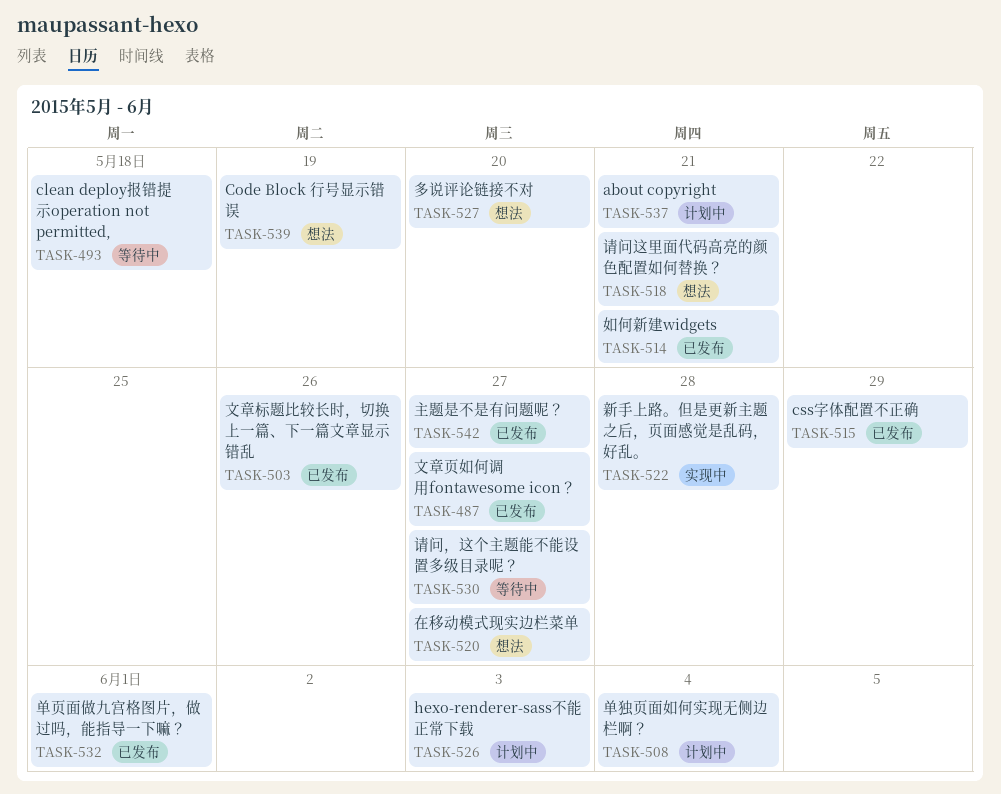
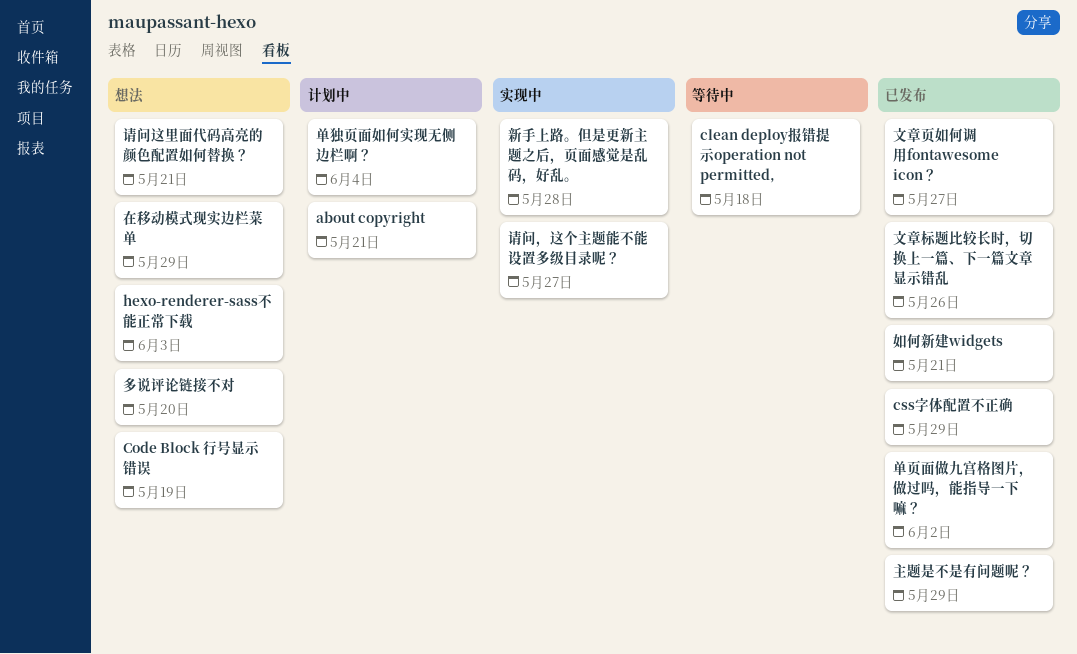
hexo-renderer-sass不能正常下载, status: 计划中 -> 想法
主题是不是有问题呢？, due: May 27 -> May 29
单页面做九宫格图片，做过吗，能指导一下嘛？, due: Jun 1 -> Jun 2
在移动模式现实边栏菜单, due: May 27 -> May 29
请问，这个主题能不能设置多级目录呢？, status: 等待中 -> 实现中

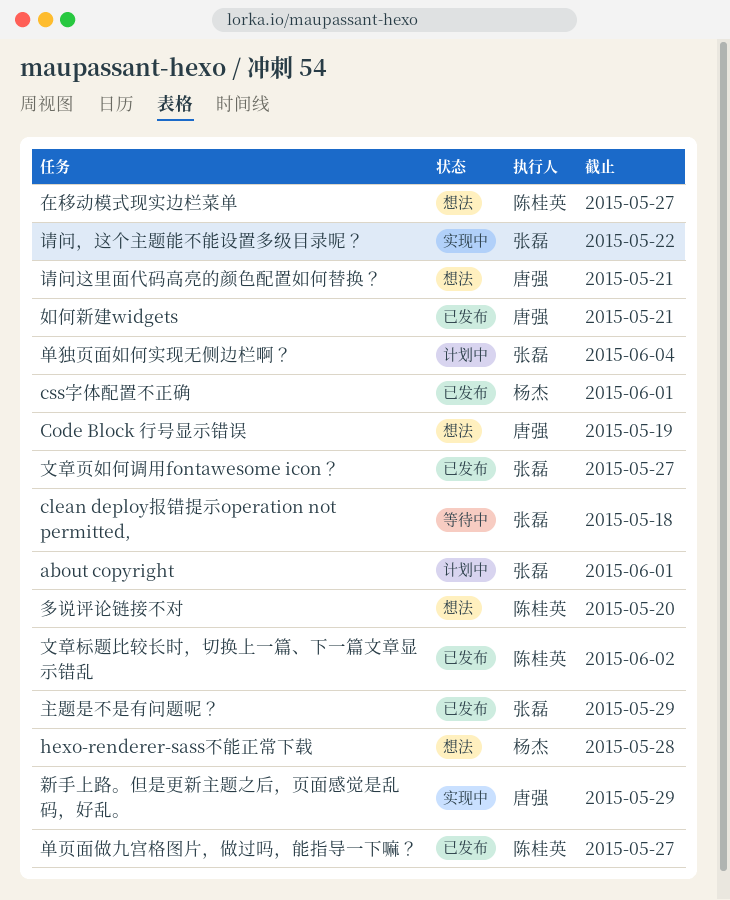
about copyright, due: May 21 -> Jun 1
css字体配置不正确, due: May 29 -> Jun 1
hexo-renderer-sass不能正常下载, due: Jun 3 -> May 28
单页面做九宫格图片，做过吗，能指导一下嘛？, due: Jun 2 -> May 27
在移动模式现实边栏菜单, due: May 29 -> May 27
文章标题比较长时，切换上一篇、下一篇文章显示错乱, due: May 26 -> Jun 2
新手上路。但是更新主题之后，页面感觉是乱码，好乱。, due: May 28 -> May 29
请问，这个主题能不能设置多级目录呢？, due: May 27 -> May 22

